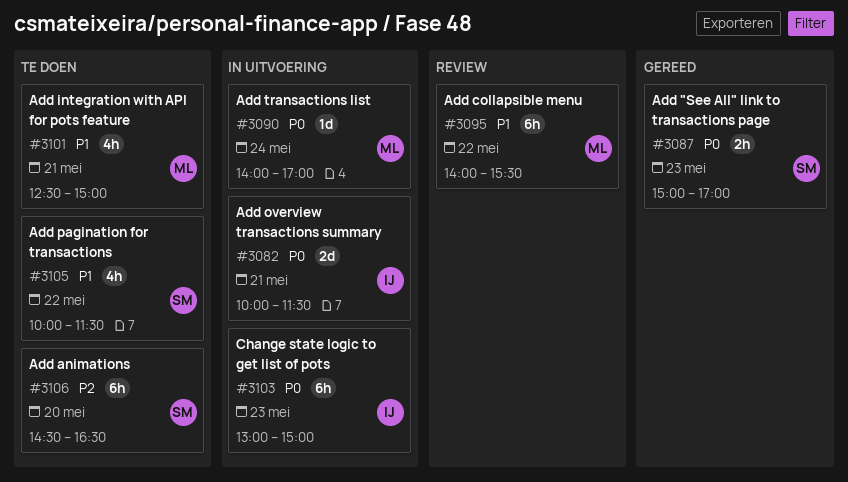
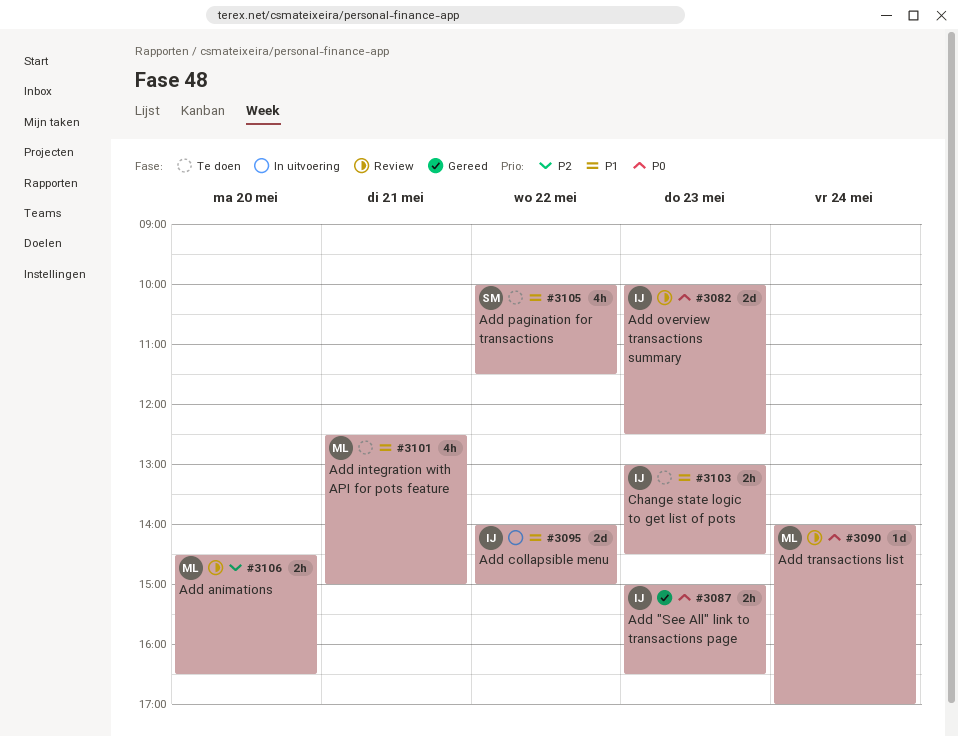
#3082, status: In uitvoering -> Review
#3082, day: May 21 -> May 23
#3082, ends: 11:30 -> 12:30
#3087, owner: SM -> IJ
#3087, ends: 17:00 -> 16:30
#3090, status: In uitvoering -> Review
#3095, status: Review -> In uitvoering
#3095, owner: ML -> IJ
#3095, estimate: 6h -> 2d
#3095, ends: 15:30 -> 15:00
#3103, status: In uitvoering -> Te doen
#3103, priority: P0 -> P1
#3103, estimate: 6h -> 2h
#3103, ends: 15:00 -> 14:30
#3106, status: Te doen -> Review
#3106, owner: SM -> ML
#3106, estimate: 6h -> 2h

